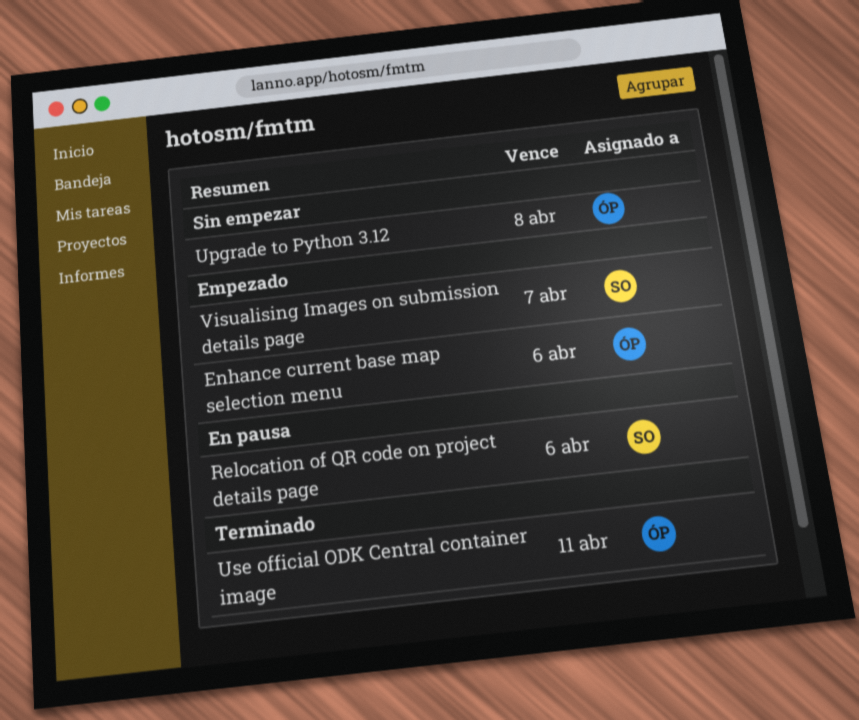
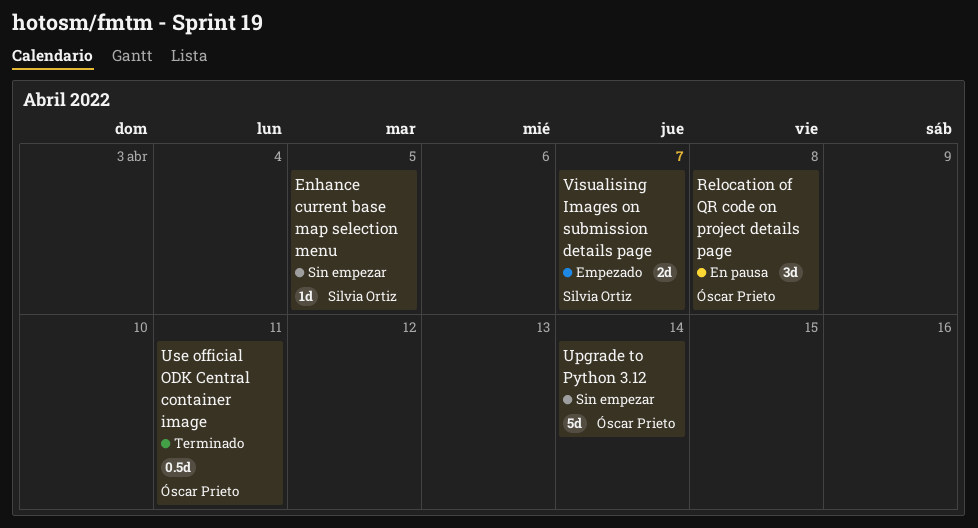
Enhance current base map selection menu, status: Empezado -> Sin empezar
Enhance current base map selection menu, owner: Óscar Prieto -> Silvia Ortiz
Enhance current base map selection menu, due: Apr 6 -> Apr 5
Relocation of QR code on project details page, owner: Silvia Ortiz -> Óscar Prieto
Relocation of QR code on project details page, due: Apr 6 -> Apr 8
Upgrade to Python 3.12, due: Apr 8 -> Apr 14

